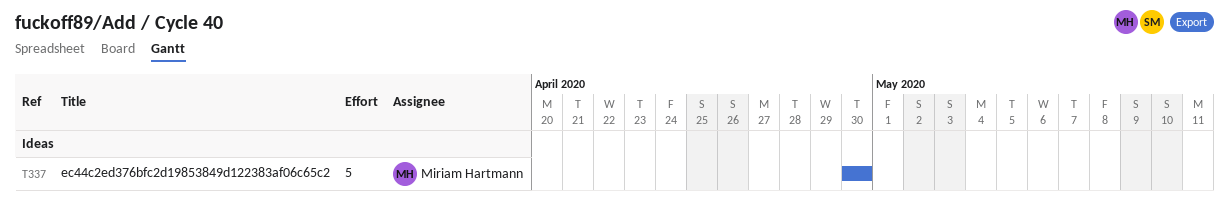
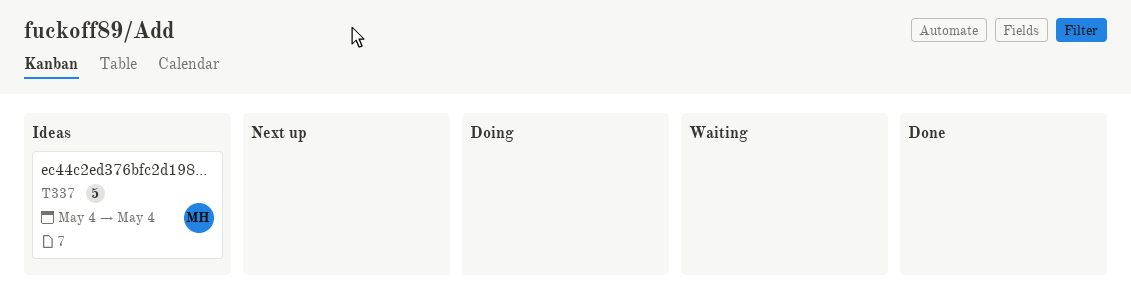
T337, start: Apr 30 -> May 4
T337, due: Apr 30 -> May 4

